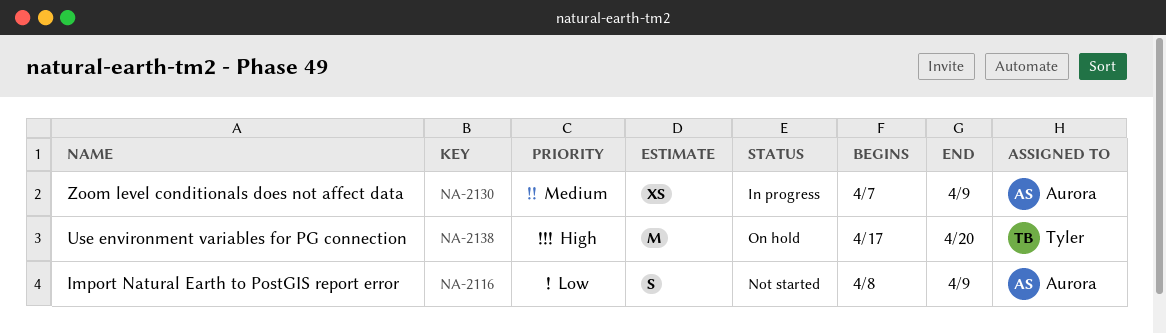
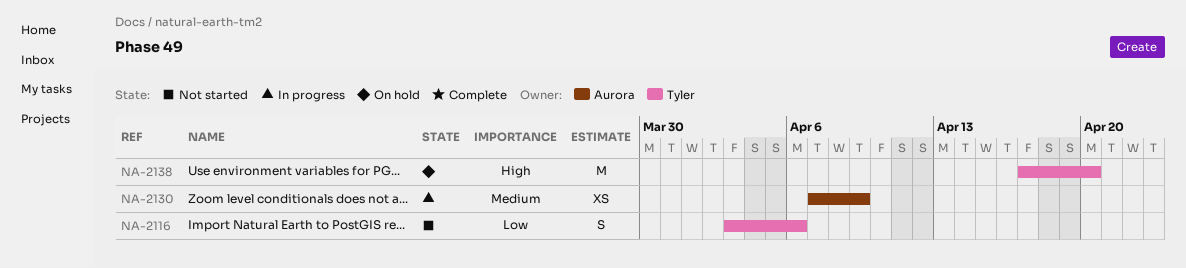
NA-2116, owner: Aurora -> Tyler
NA-2116, start: Apr 8 -> Apr 3
NA-2116, due: Apr 9 -> Apr 6

